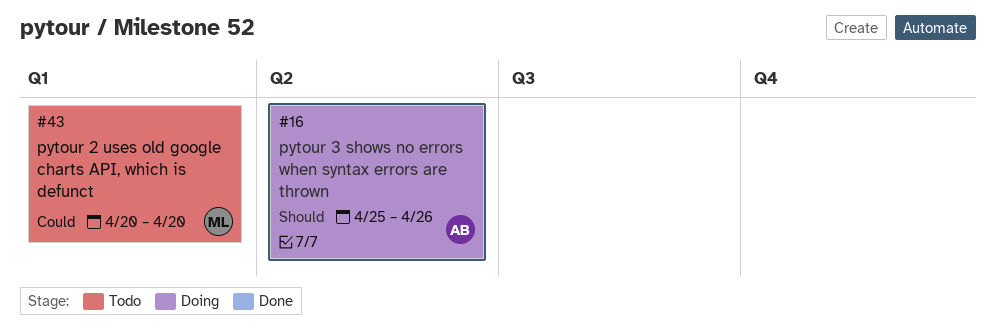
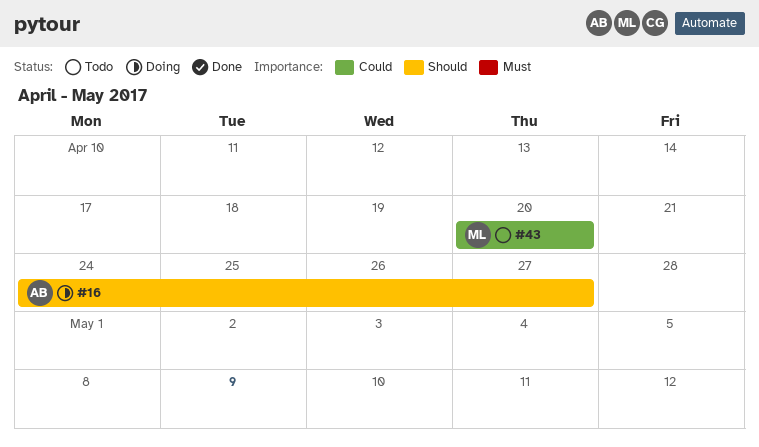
#16, start: Apr 25 -> Apr 24
#16, due: Apr 26 -> Apr 27

